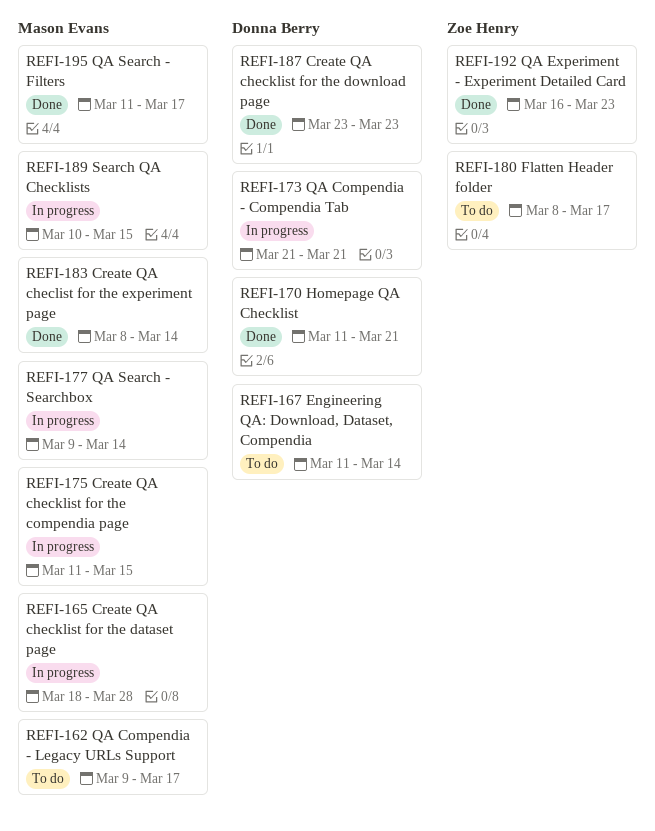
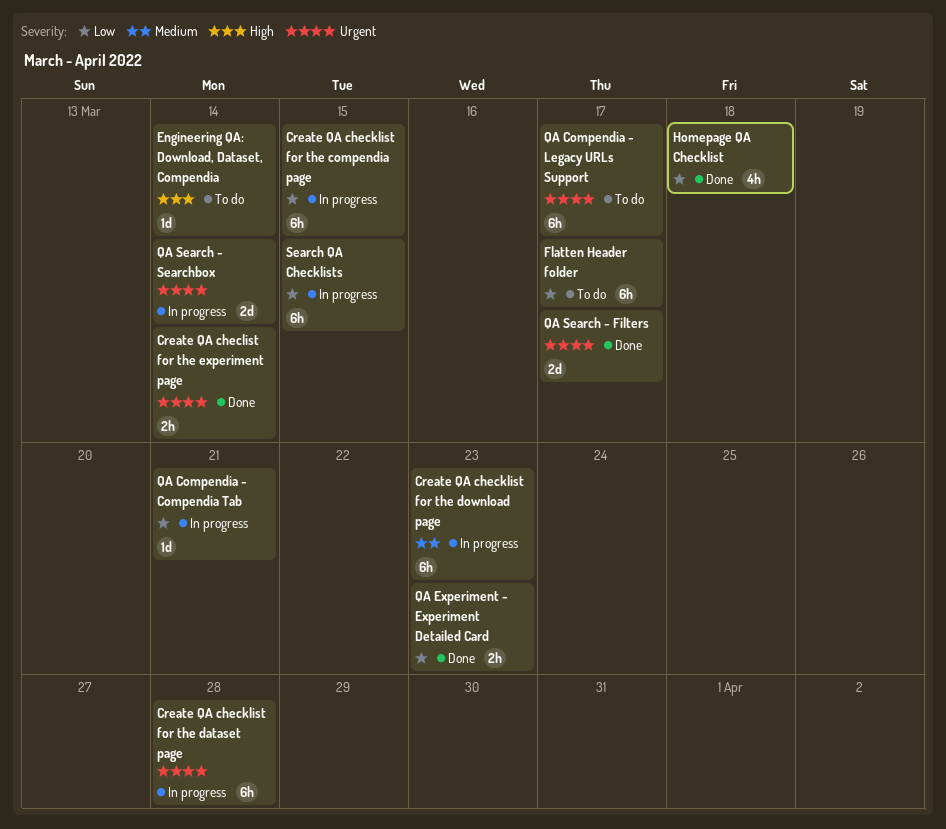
Create QA checklist for the download page, status: Done -> In progress
Homepage QA Checklist, due: Mar 21 -> Mar 18

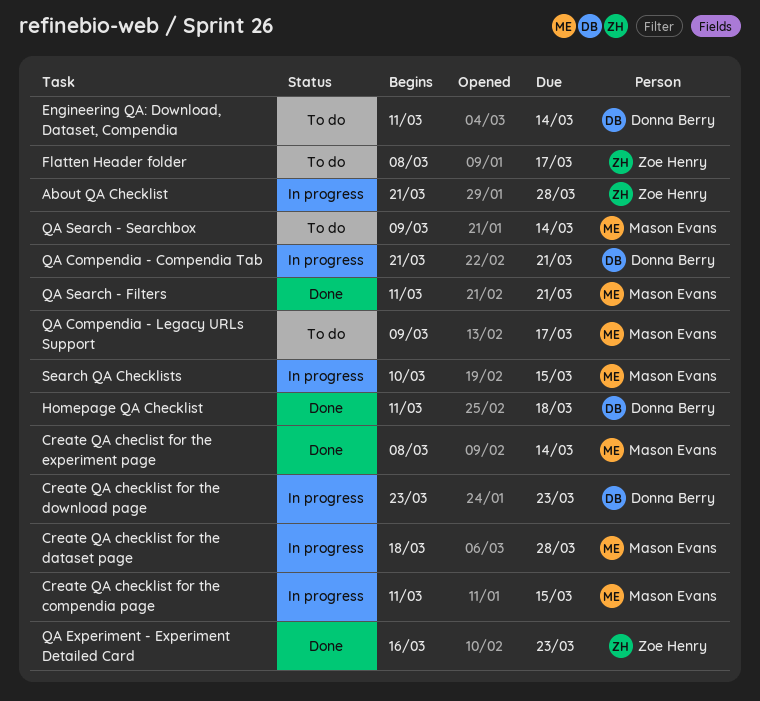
About QA Checklist: none -> present
QA Search - Filters, due: Mar 17 -> Mar 21
QA Search - Searchbox, status: In progress -> To do

